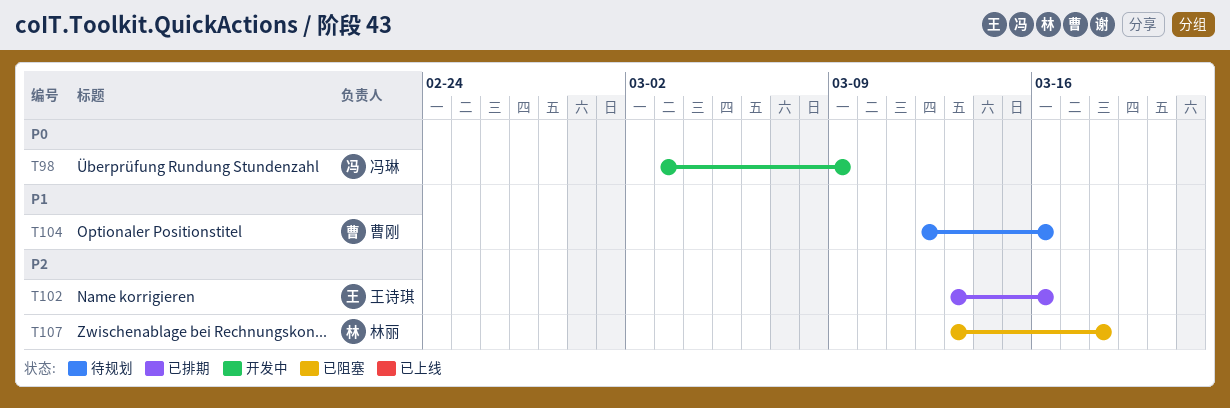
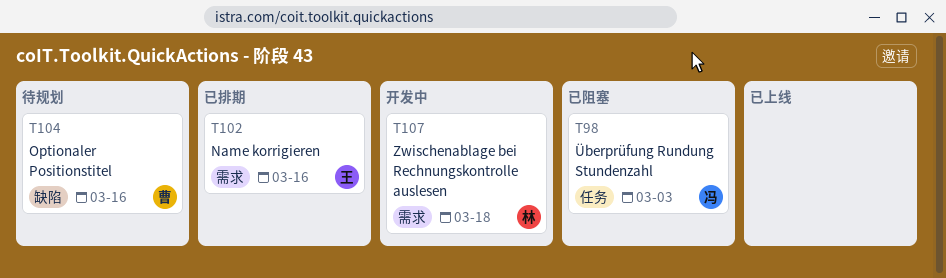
T98, status: 开发中 -> 已阻塞
T98, due: Mar 9 -> Mar 3
T107, status: 已阻塞 -> 开发中

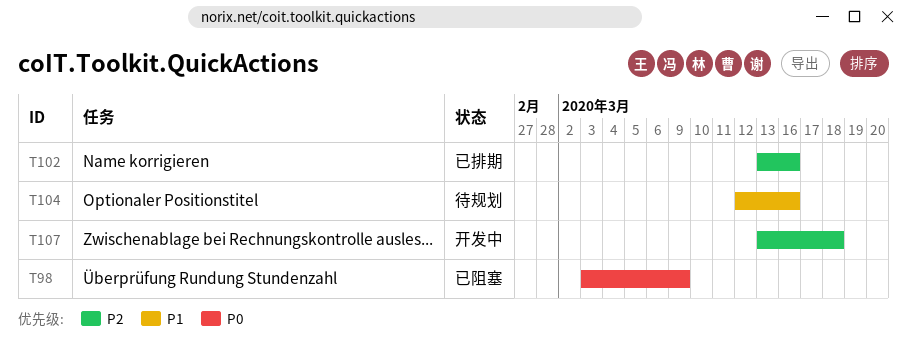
T98, due: Mar 3 -> Mar 9

